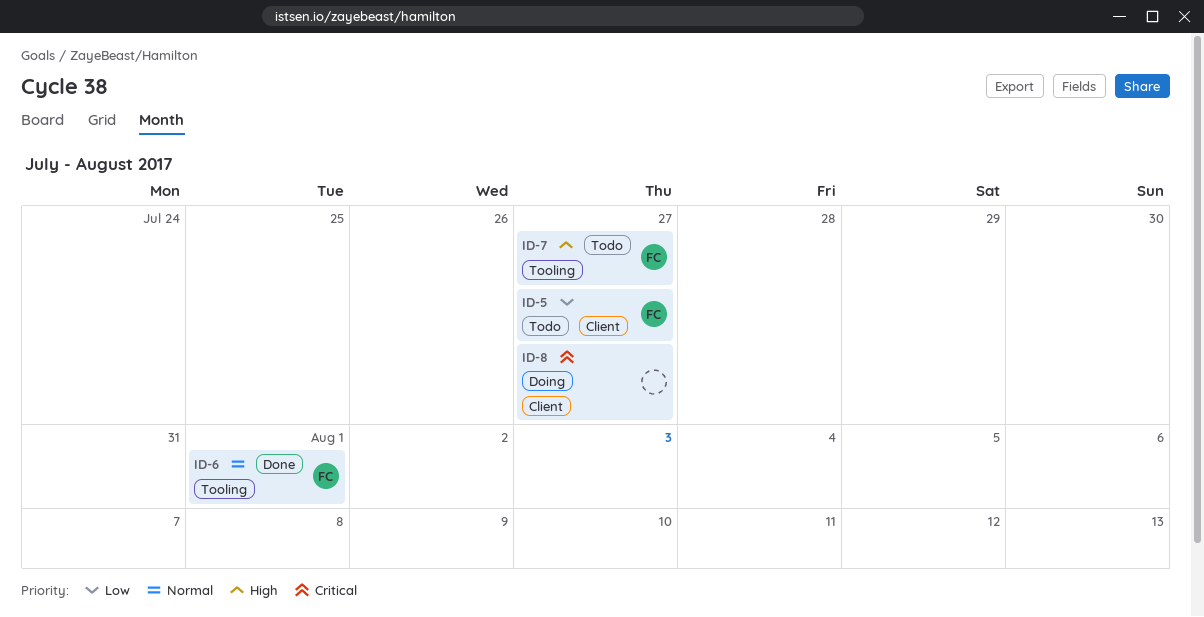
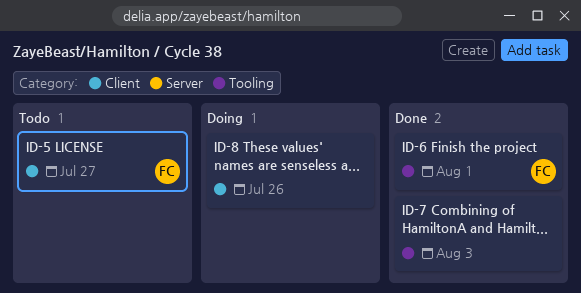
ID-7, status: Todo -> Done
ID-7, owner: FC -> none
ID-7, due: Jul 27 -> Aug 3
ID-8, due: Jul 27 -> Jul 26

